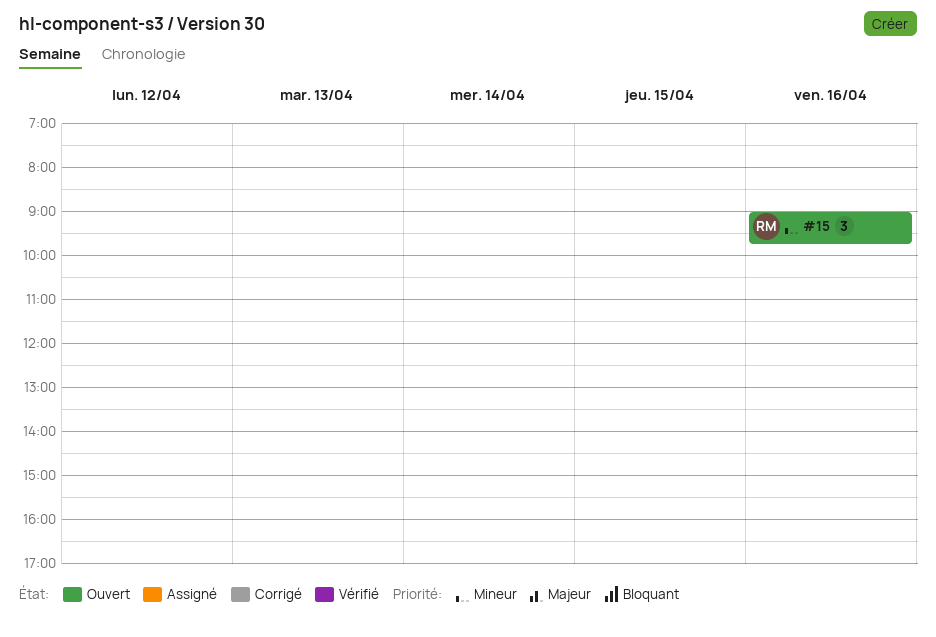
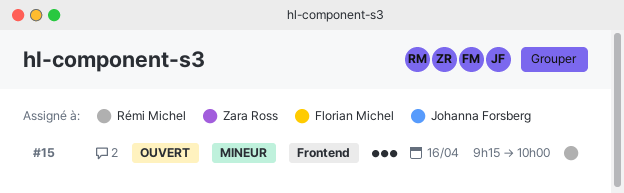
#15, begins: 09:00 -> 09:15
#15, ends: 09:45 -> 10:00

